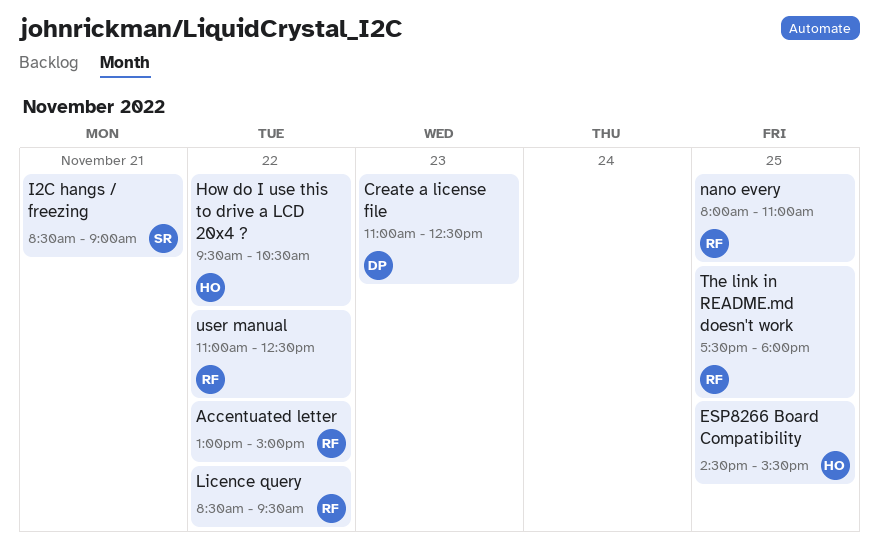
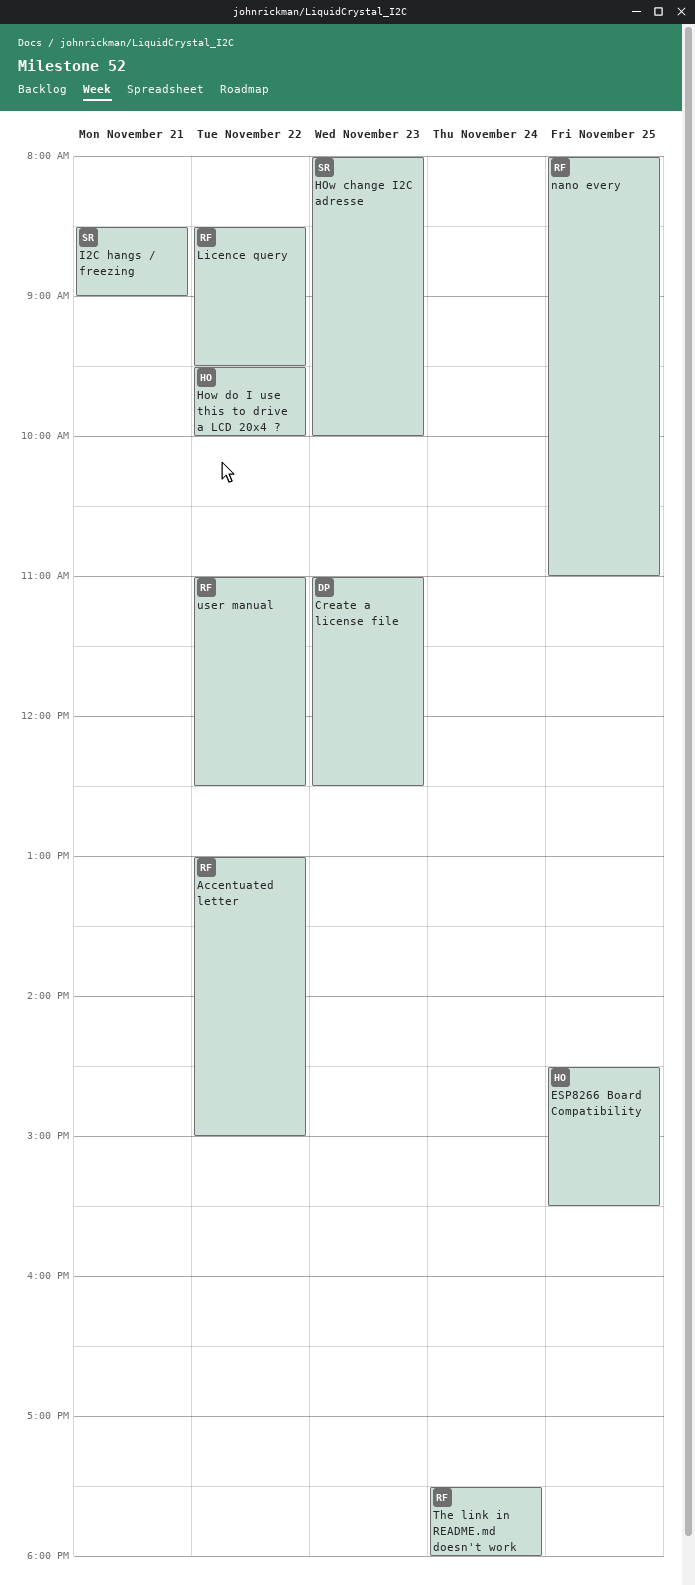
HOw change I2C adresse: none -> present
How do I use this to drive a LCD 20x4 ?, ends: 10:30 -> 10:00
The link in README.md doesn't work, day: Nov 25 -> Nov 24

